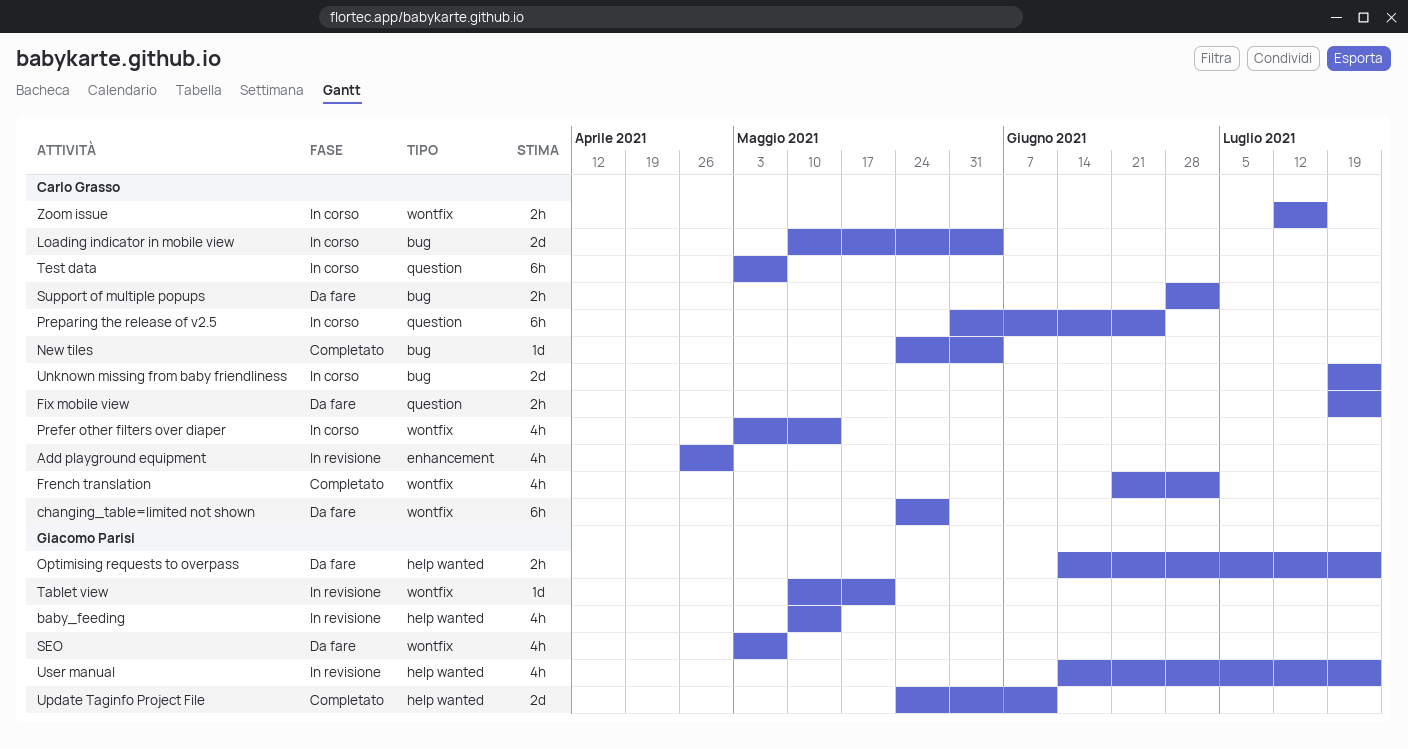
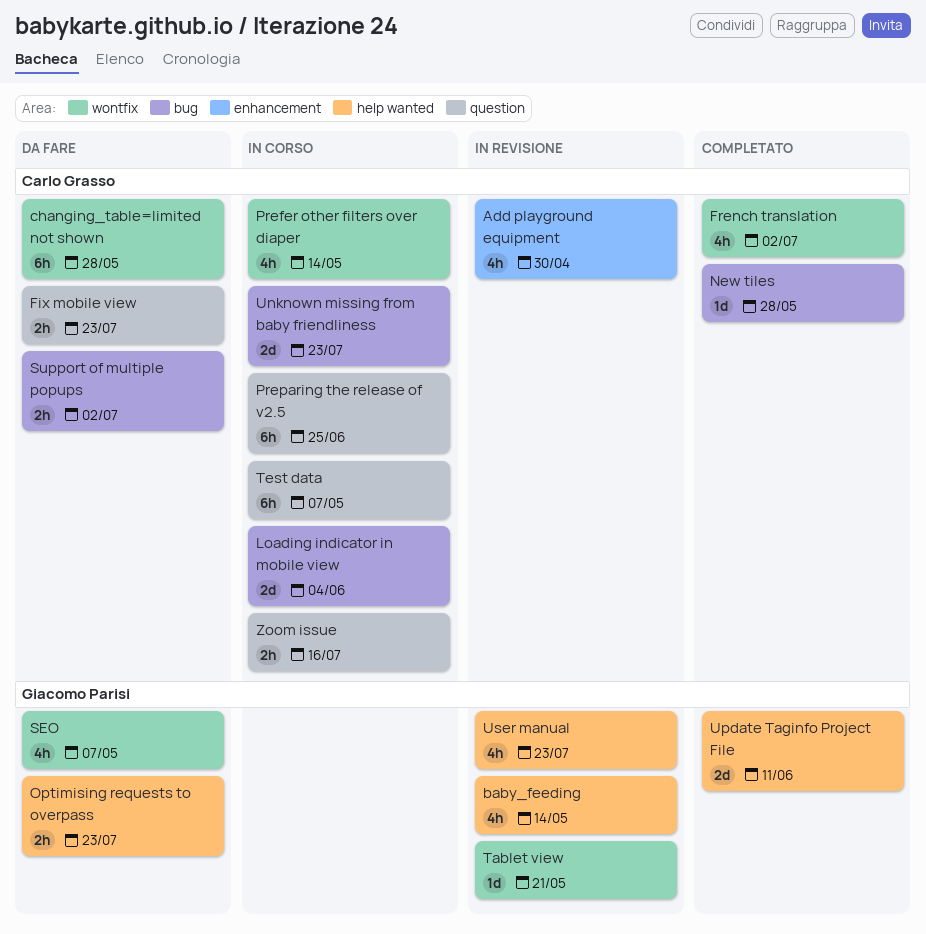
New tiles, due: Jun 4 -> May 28
Zoom issue, label: wontfix -> question

